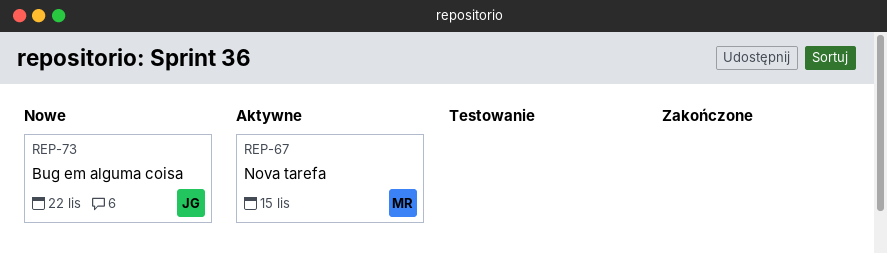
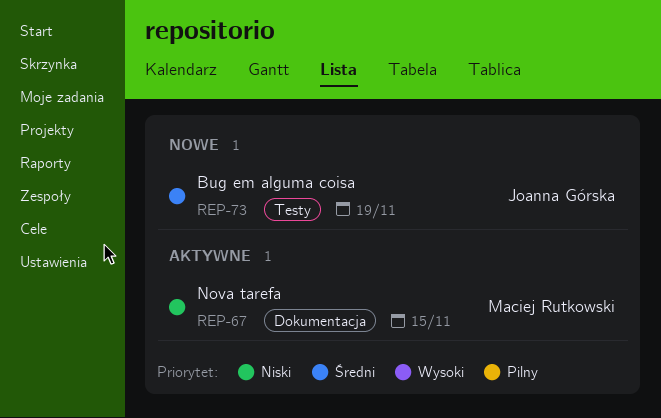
REP-73, due: Nov 22 -> Nov 19

